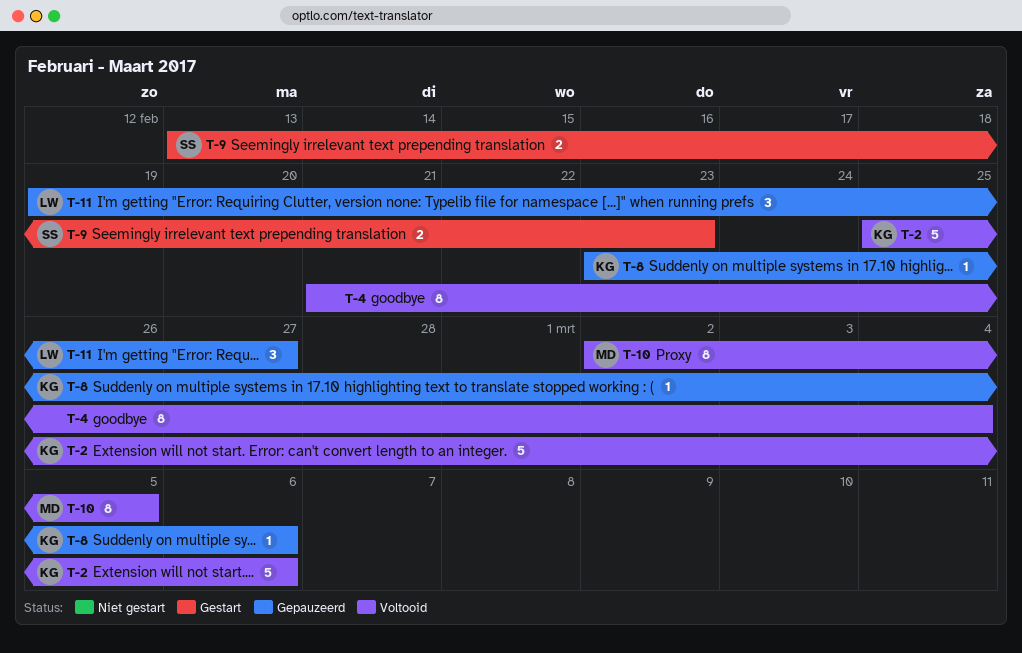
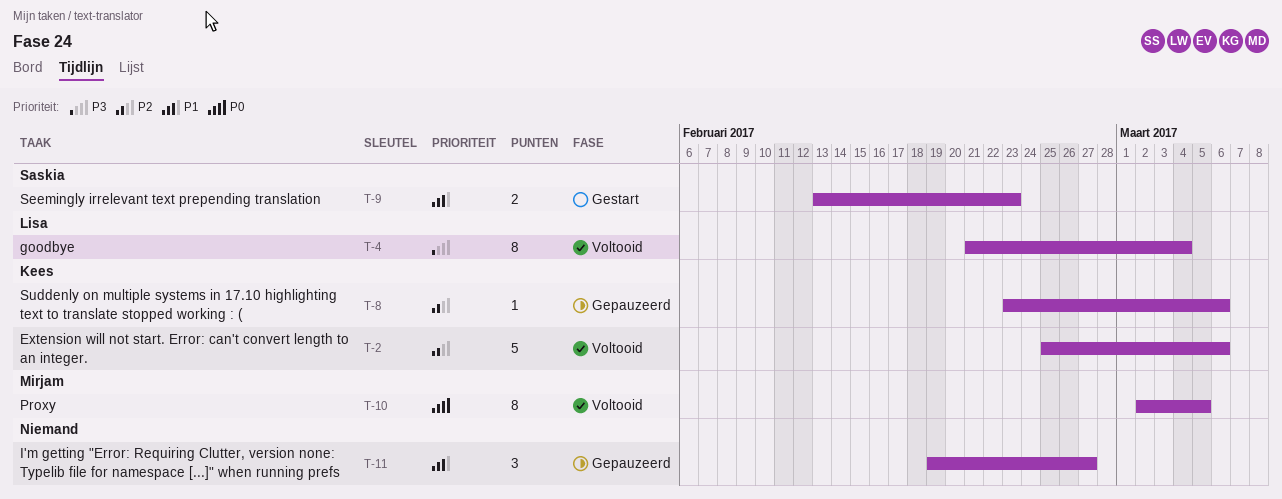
T-4, owner: none -> Lisa
T-11, owner: Lisa -> none

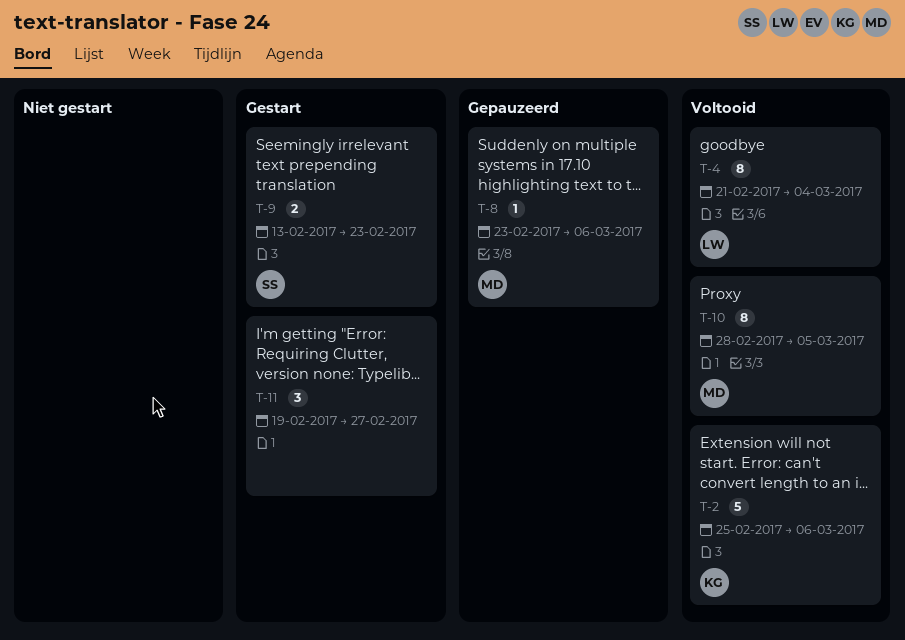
T-8, owner: Kees -> Mirjam
T-10, start: Mar 2 -> Feb 28
T-11, status: Gepauzeerd -> Gestart

